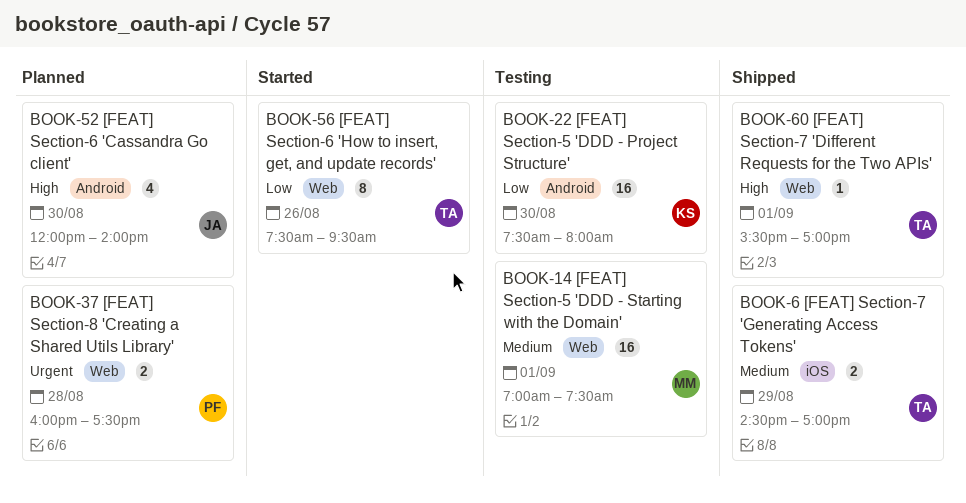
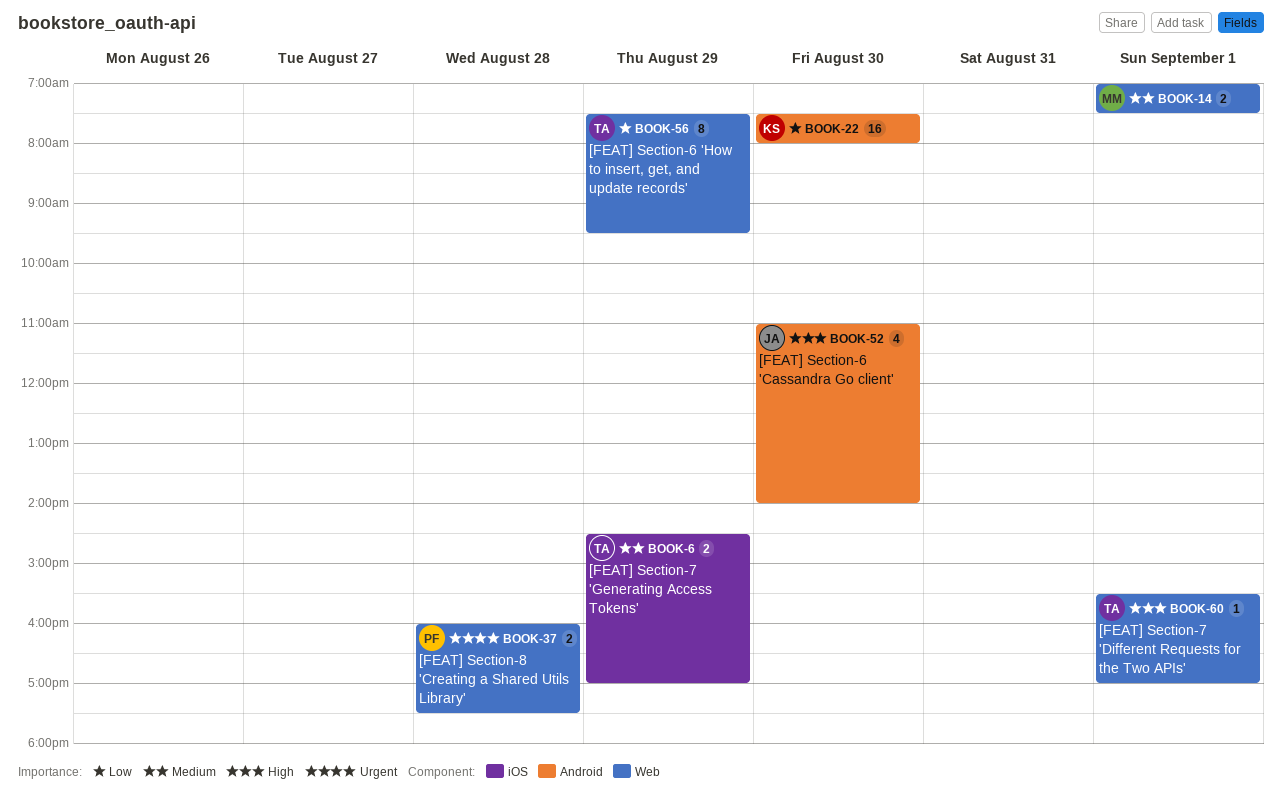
BOOK-14, estimate: 16 -> 2
BOOK-52, begins: 12:00 -> 11:00
BOOK-56, day: Aug 26 -> Aug 29

